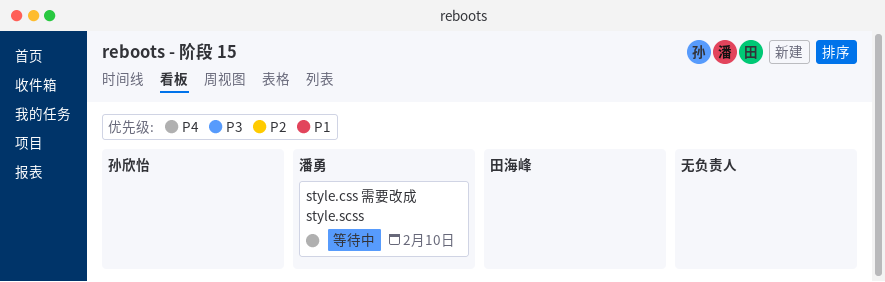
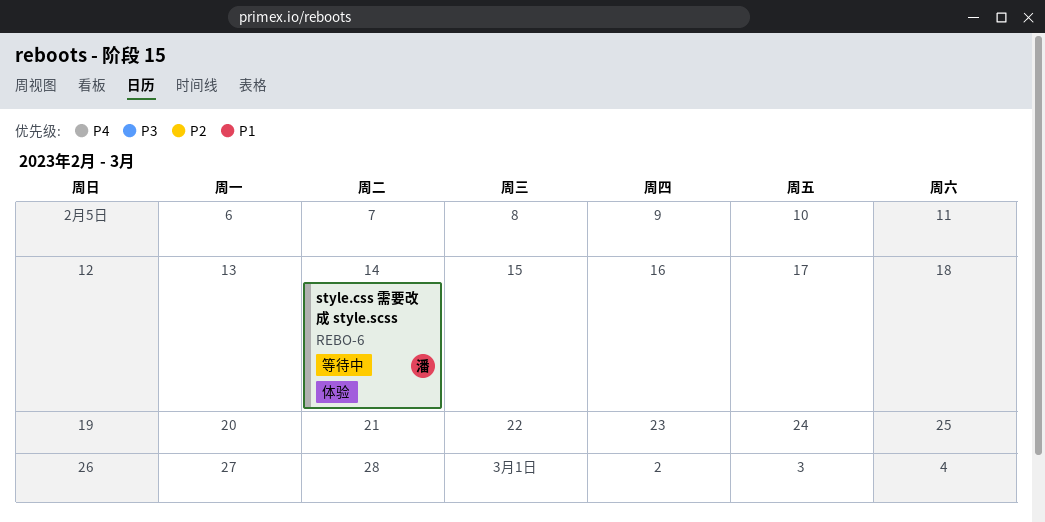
style.css 需要改成 style.scss, due: Feb 10 -> Feb 14

